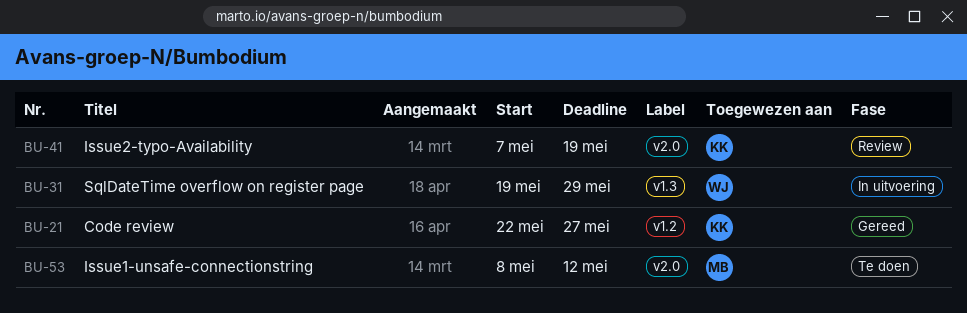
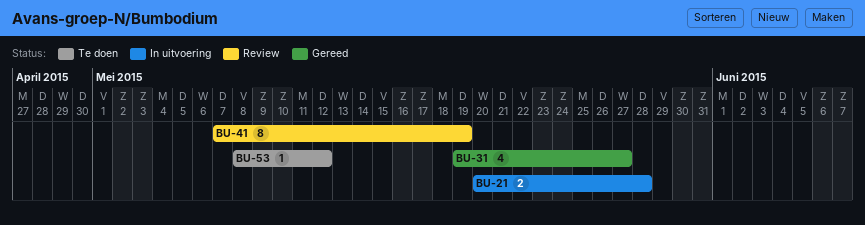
BU-21, status: Gereed -> In uitvoering
BU-21, start: May 22 -> May 20
BU-21, due: May 27 -> May 28
BU-31, status: In uitvoering -> Gereed
BU-31, due: May 29 -> May 27

